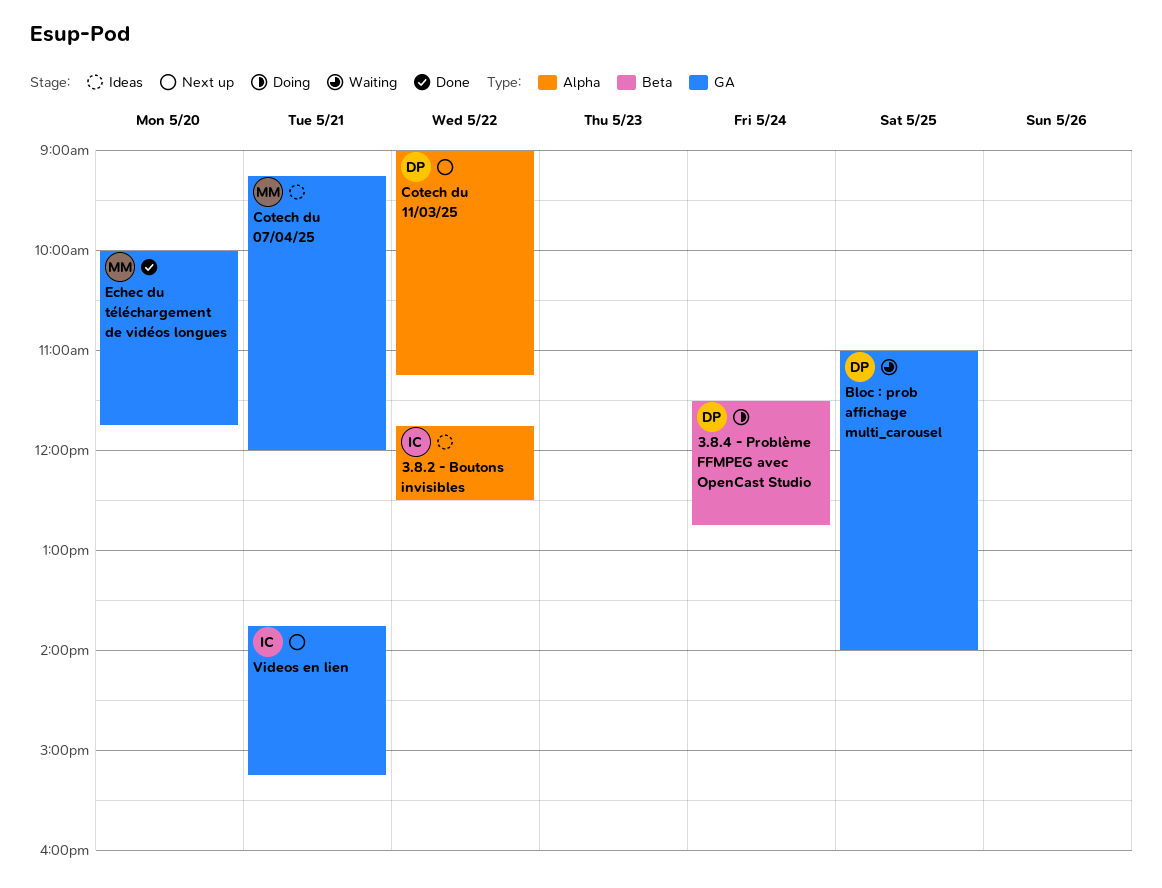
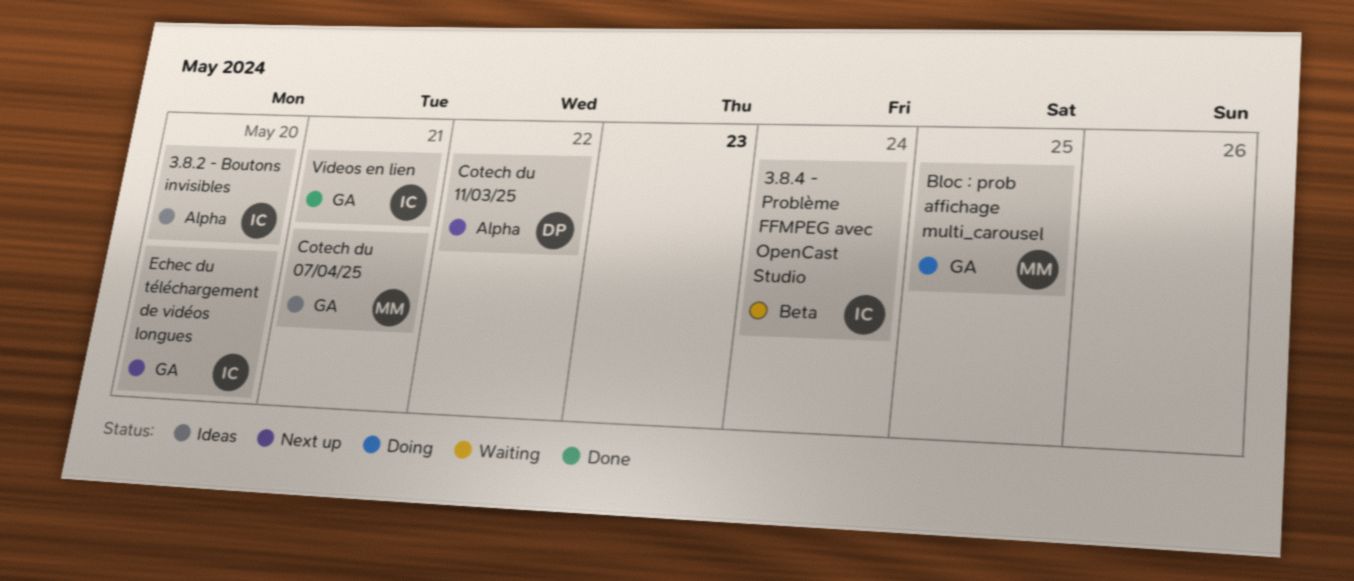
3.8.2 - Boutons invisibles, day: May 22 -> May 20
3.8.4 - Problème FFMPEG avec OpenCast Studio, status: Doing -> Waiting
3.8.4 - Problème FFMPEG avec OpenCast Studio, owner: DP -> IC
Bloc : prob affichage multi_carousel, status: Waiting -> Doing
Bloc : prob affichage multi_carousel, owner: DP -> MM
Echec du téléchargement de vidéos longues, status: Done -> Next up
Echec du téléchargement de vidéos longues, owner: MM -> IC
Videos en lien, status: Next up -> Done

